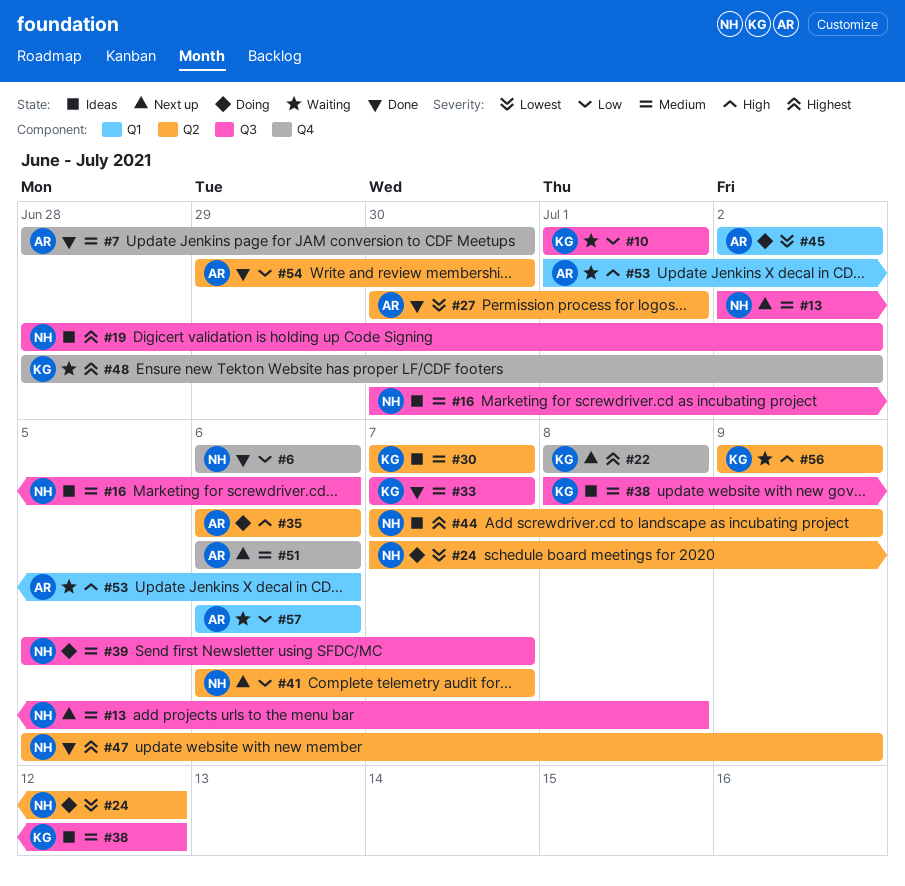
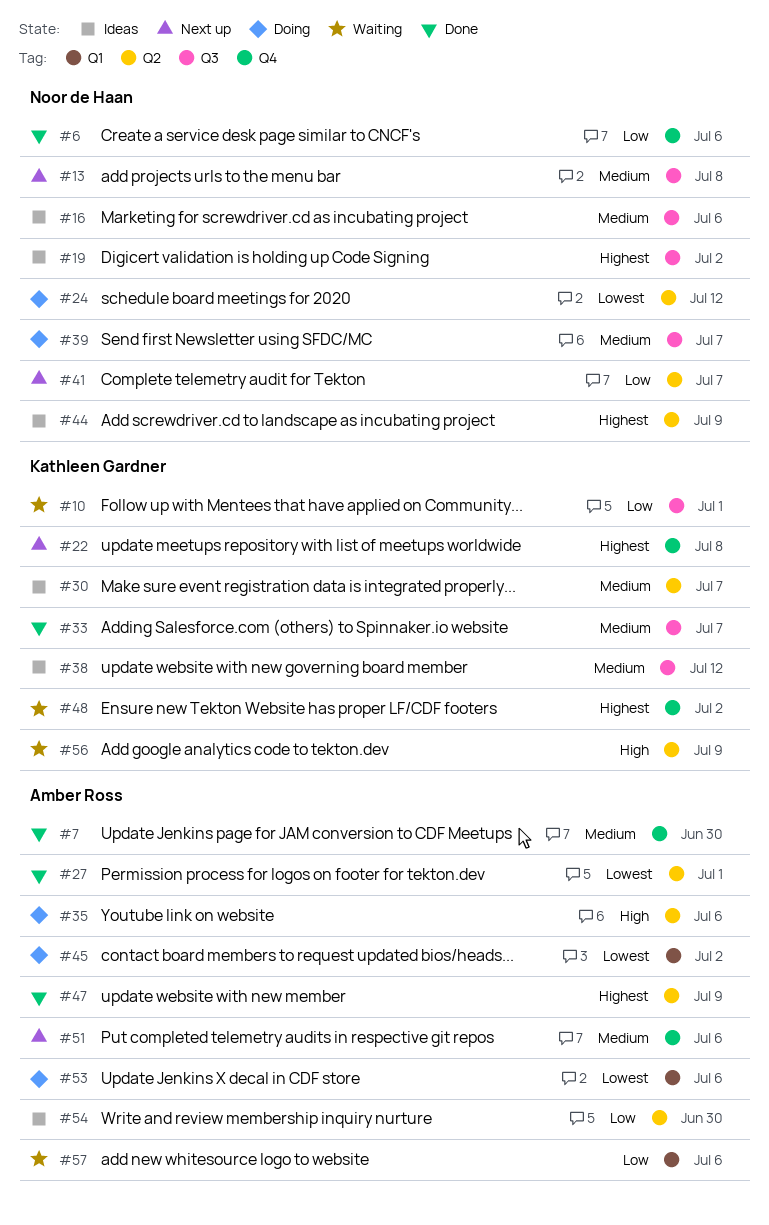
#47, owner: Noor de Haan -> Amber Ross
#53, status: Waiting -> Doing
#53, priority: High -> Lowest
#54, status: Done -> Ideas

